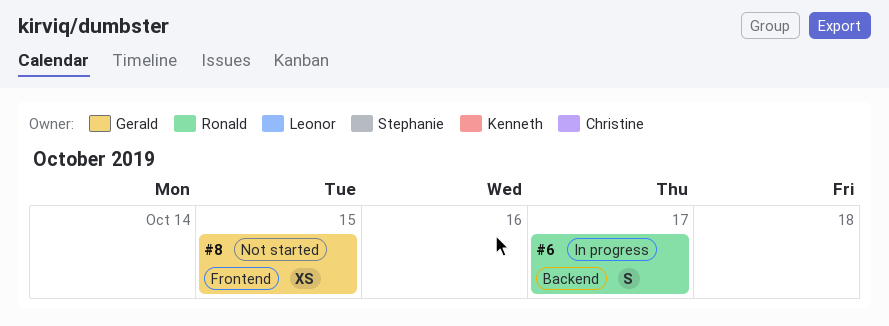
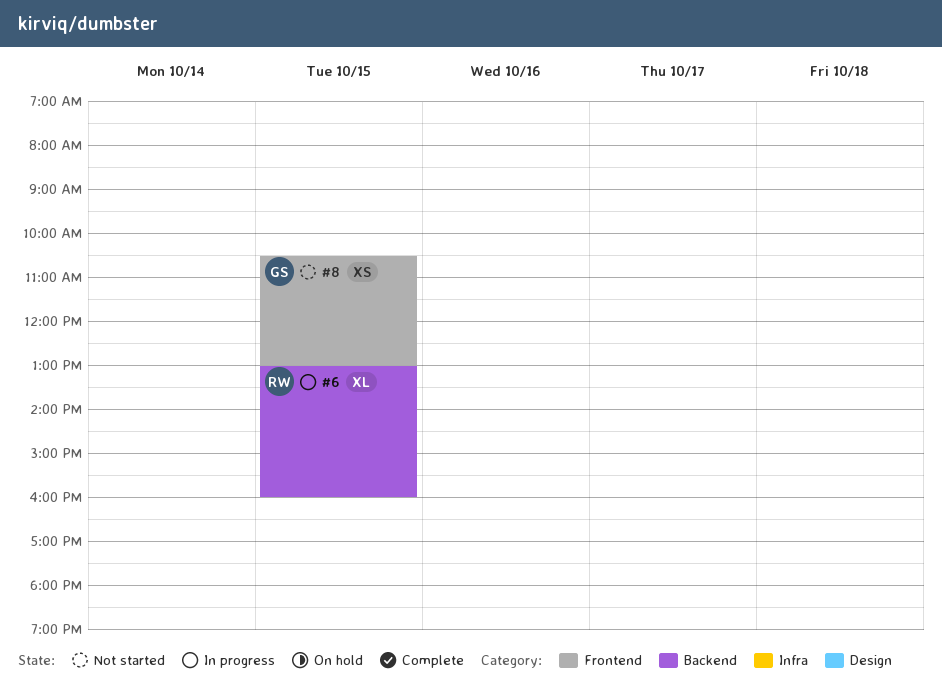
#6, estimate: S -> XL
#6, day: Oct 17 -> Oct 15

